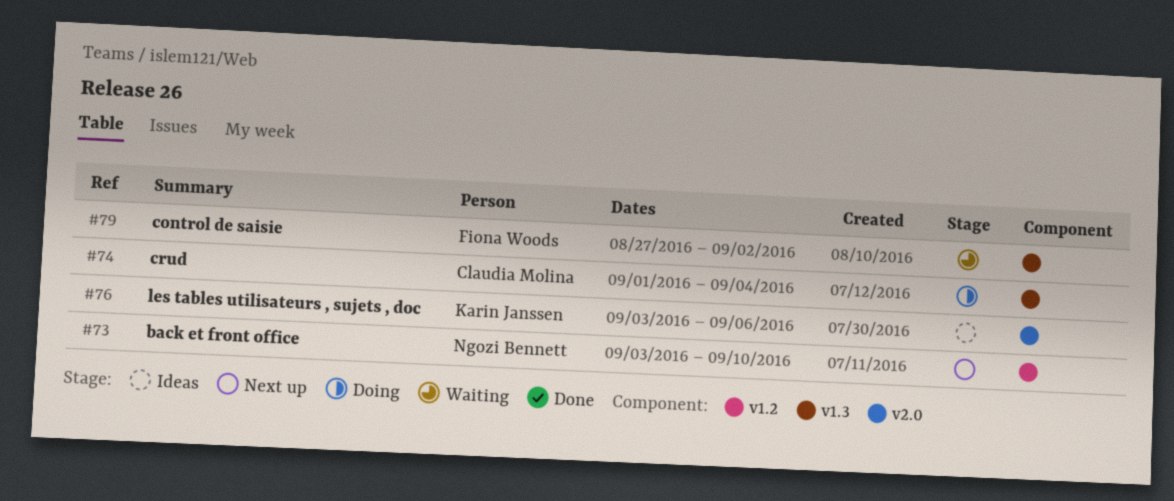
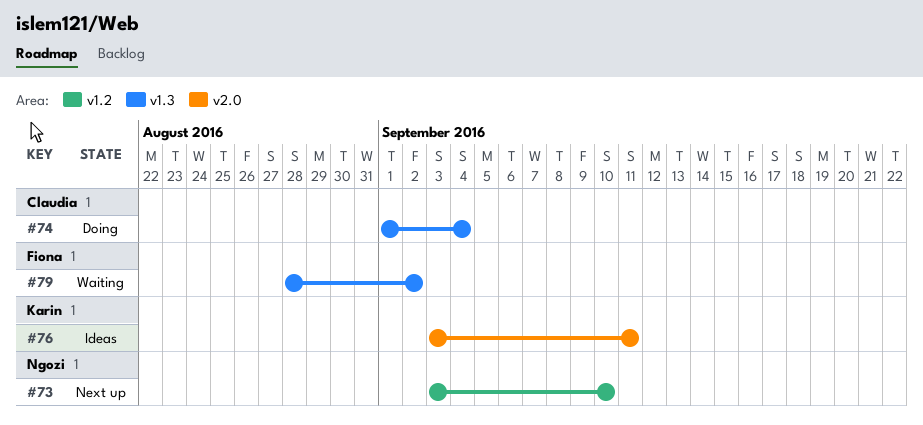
#76, due: Sep 6 -> Sep 11
#79, start: Aug 27 -> Aug 28

